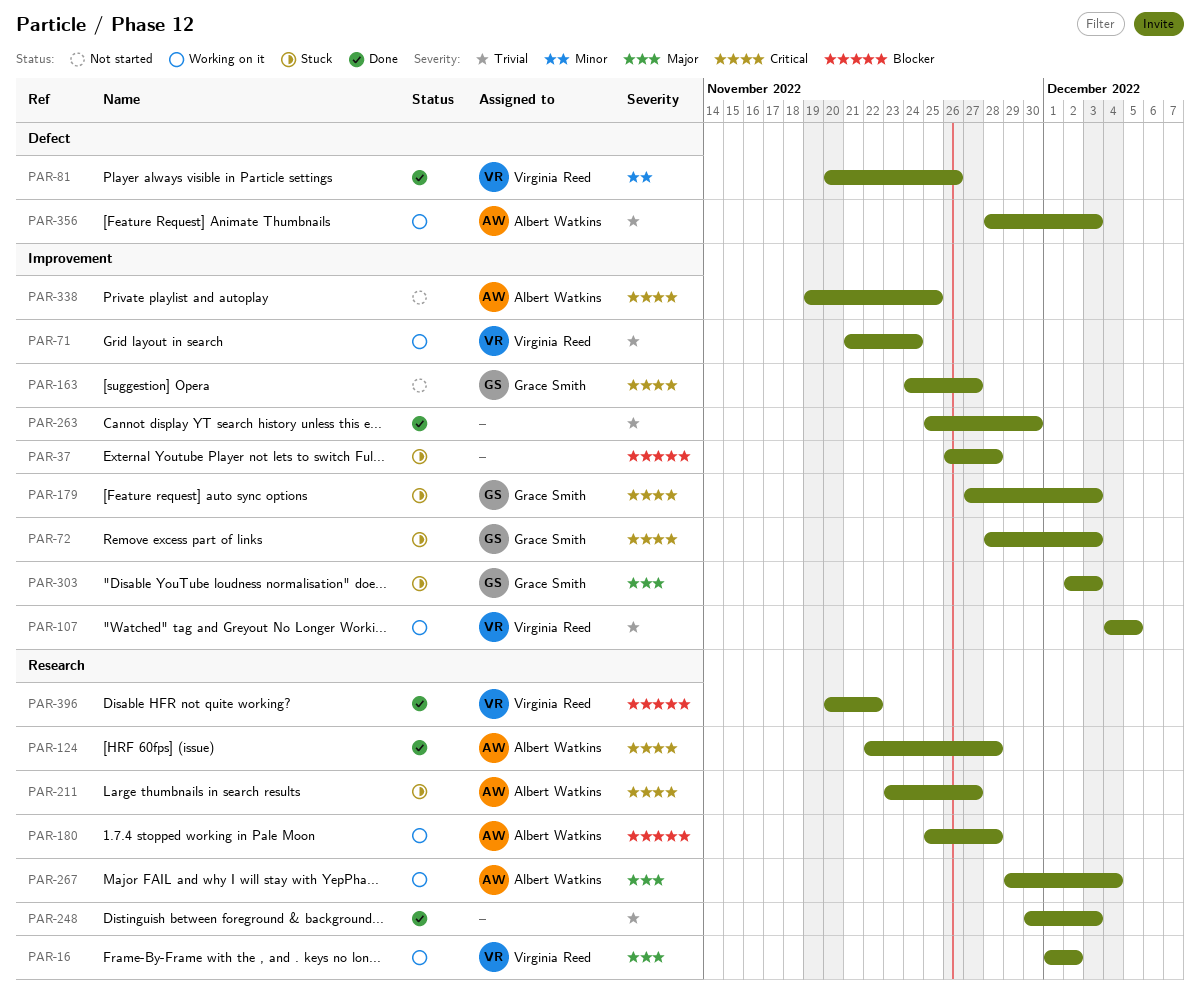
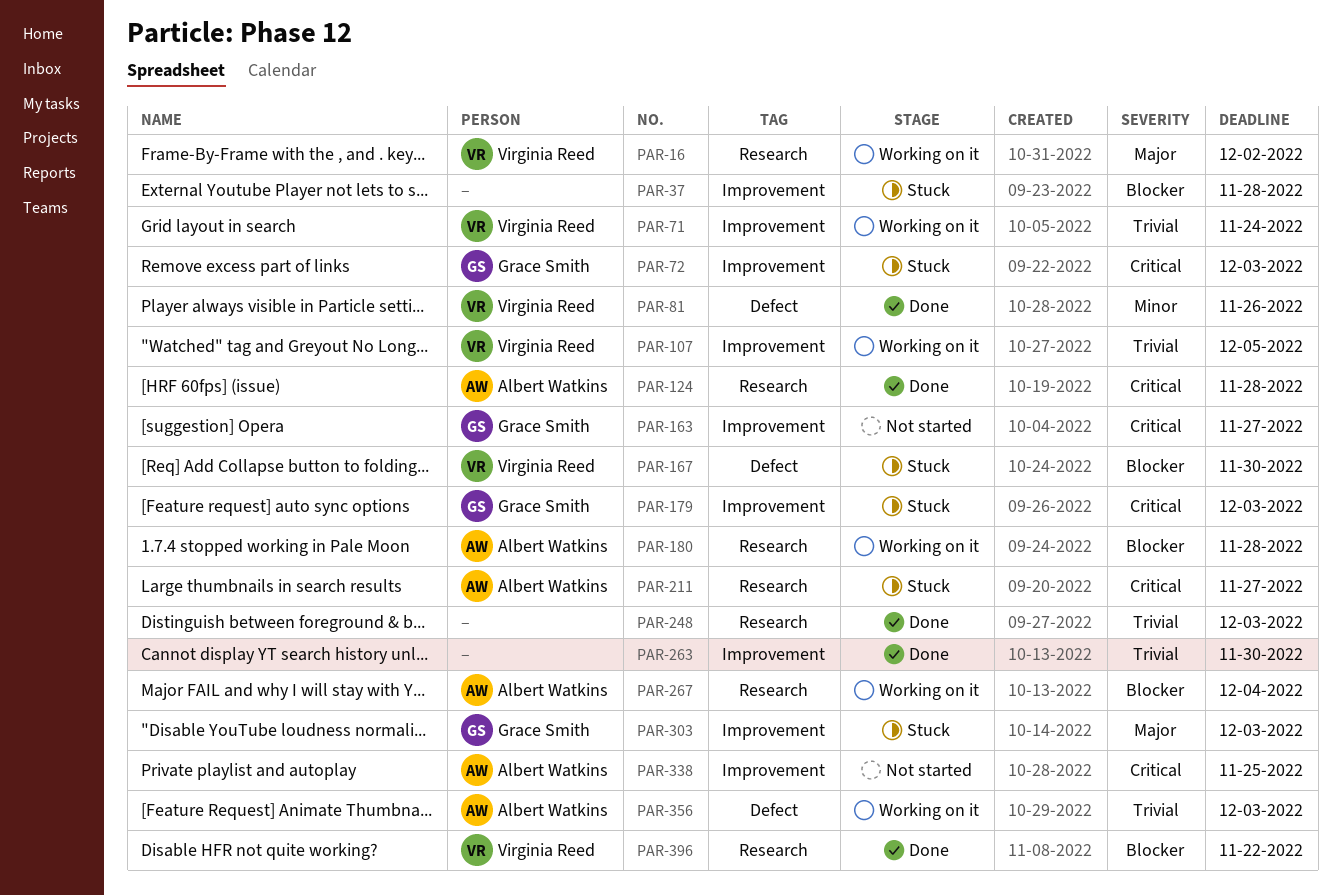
PAR-167: none -> present
PAR-267, priority: Major -> Blocker

